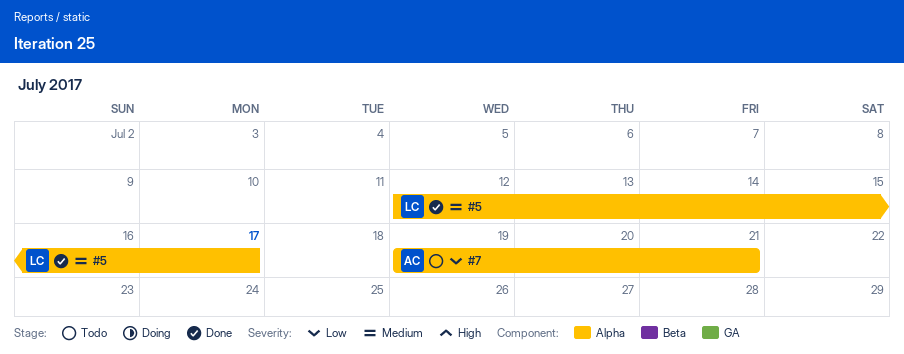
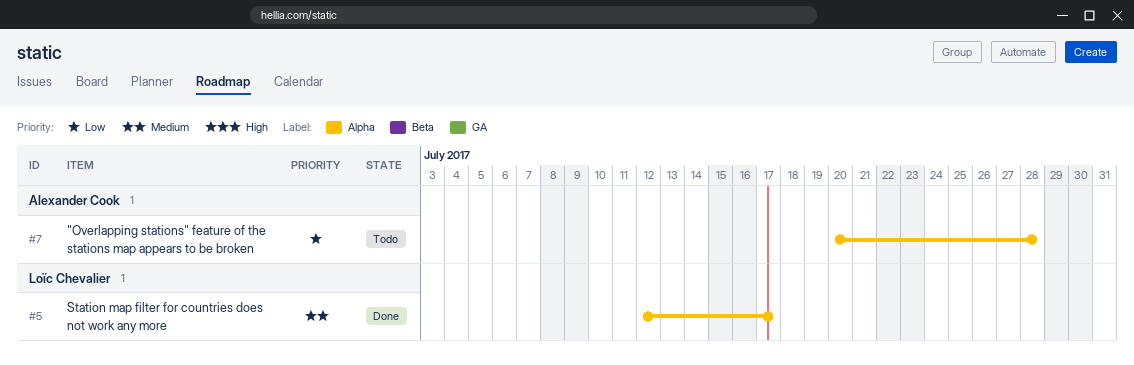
#7, start: Jul 19 -> Jul 20
#7, due: Jul 21 -> Jul 28

